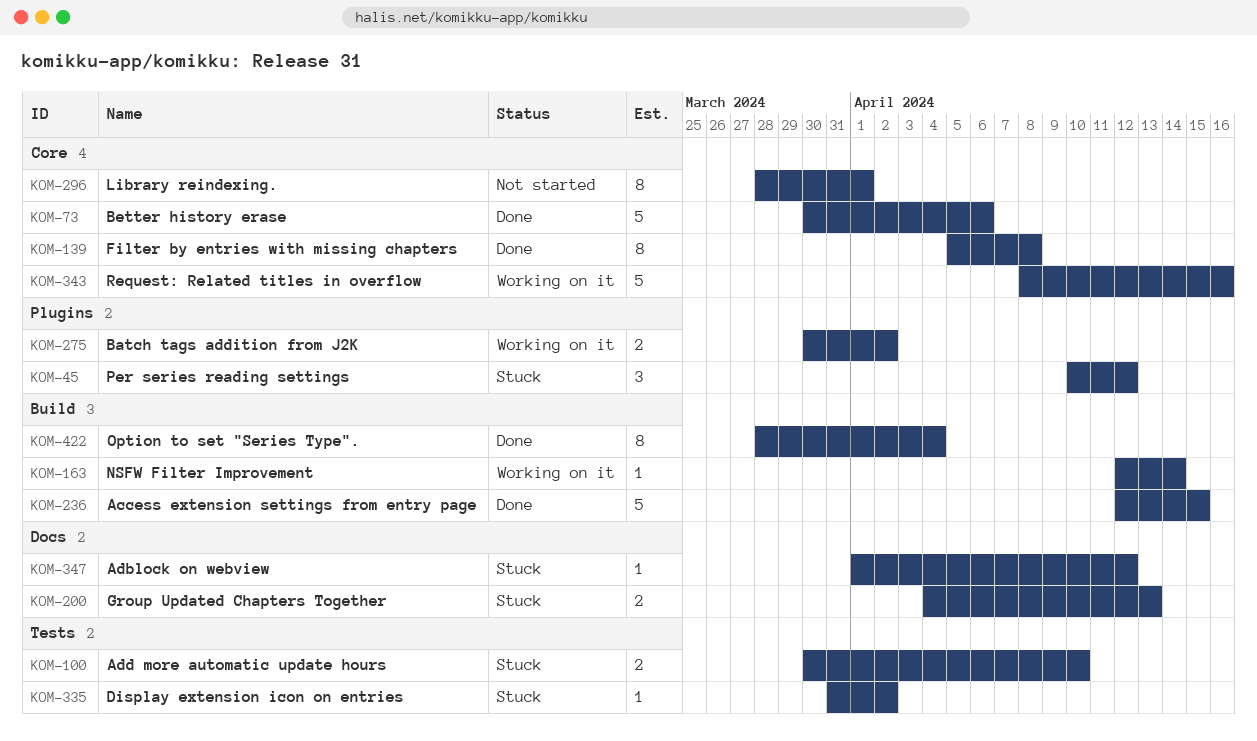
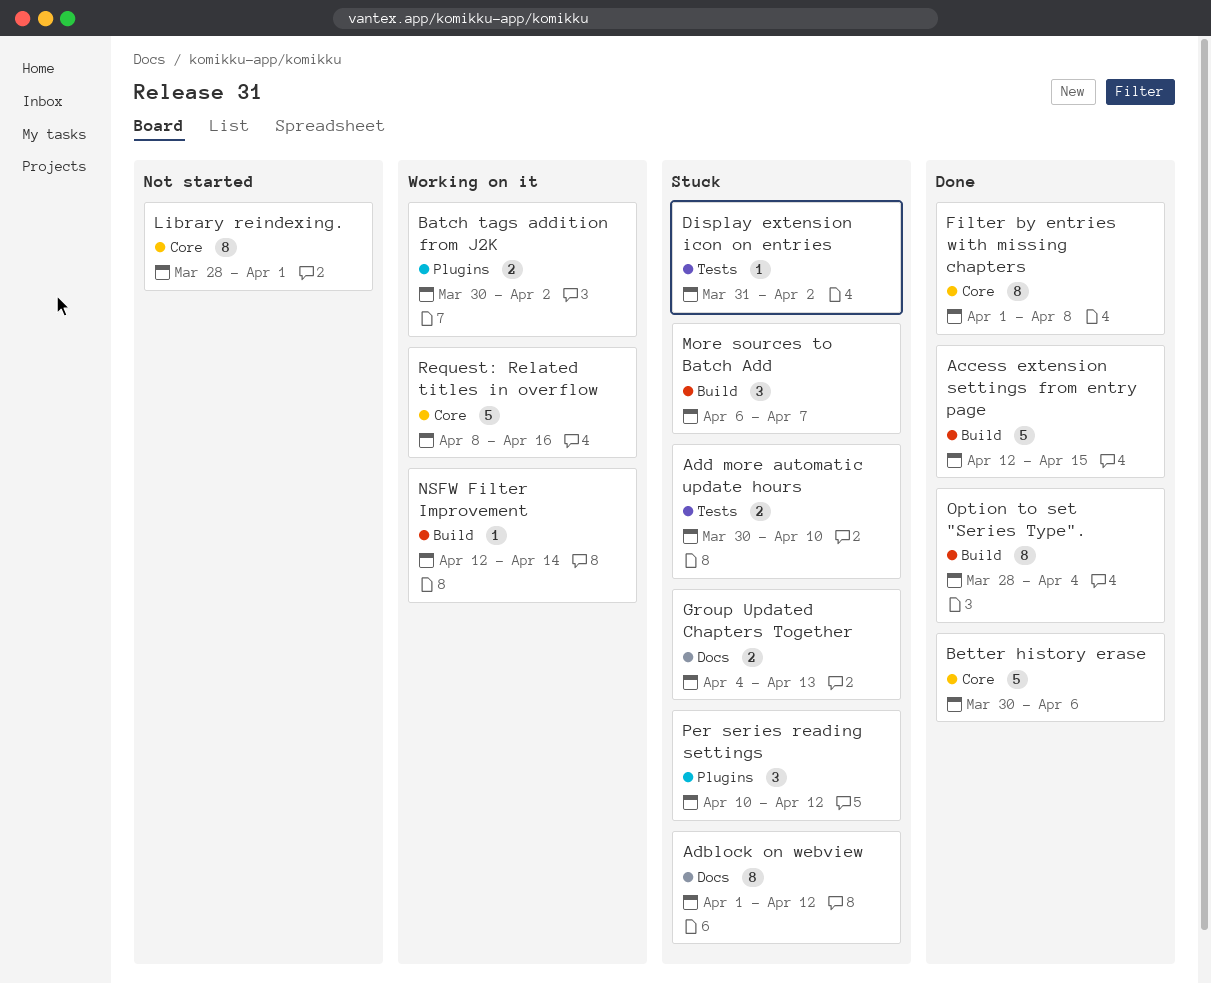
Adblock on webview, estimate: 1 -> 8
Filter by entries with missing chapters, start: Apr 5 -> Apr 1
More sources to Batch Add: none -> present

